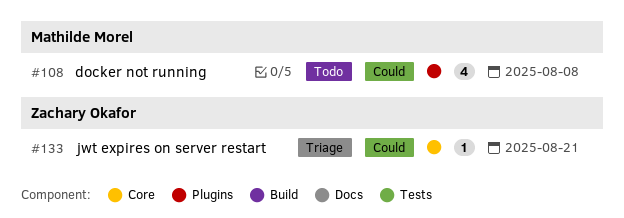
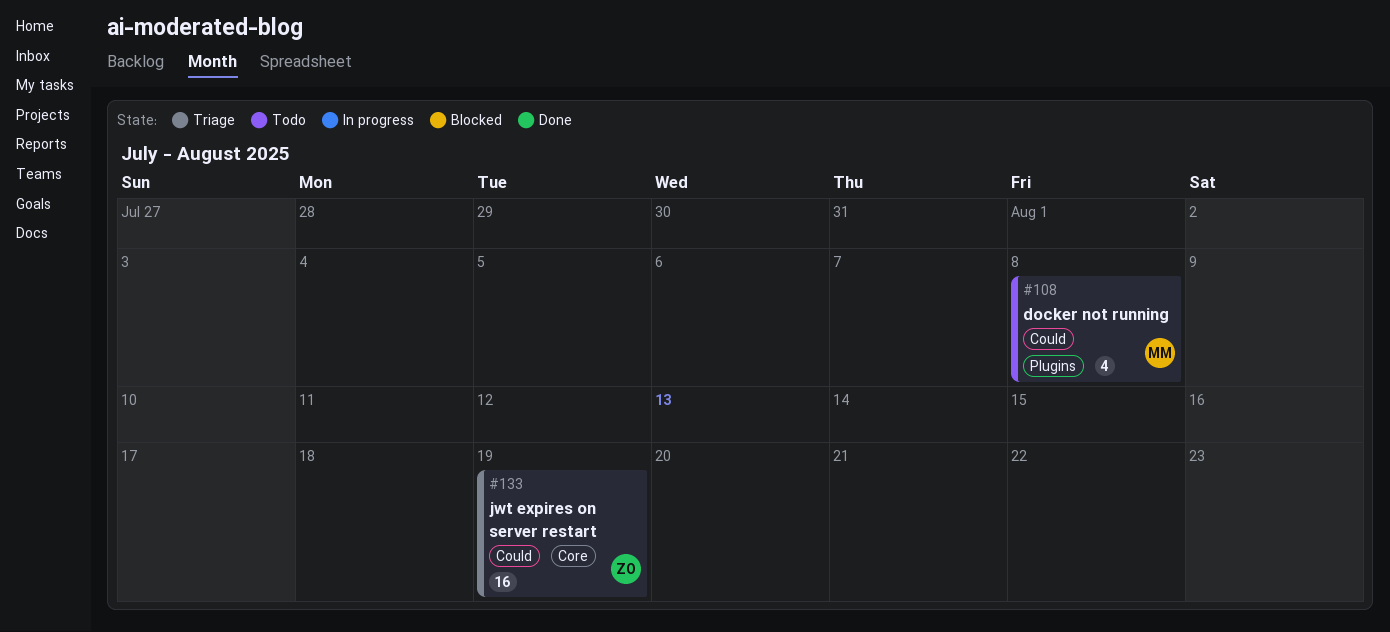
#133, estimate: 1 -> 16
#133, due: Aug 21 -> Aug 19

